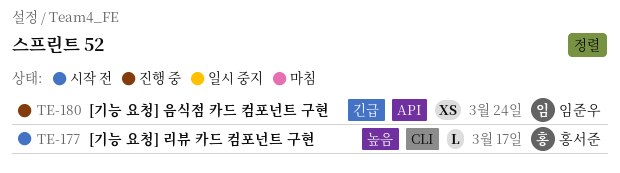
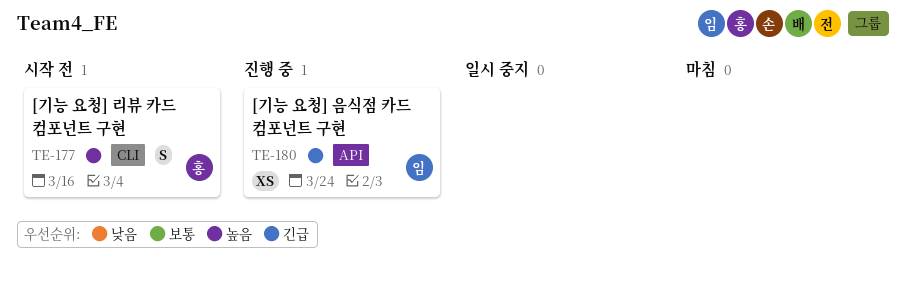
TE-177, estimate: L -> S
TE-177, due: Mar 17 -> Mar 16

